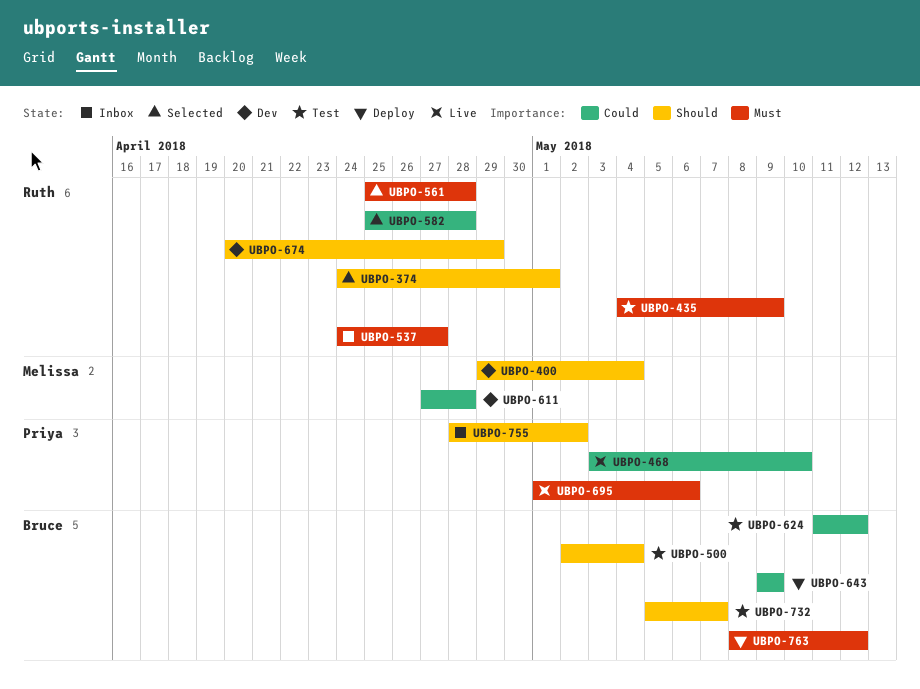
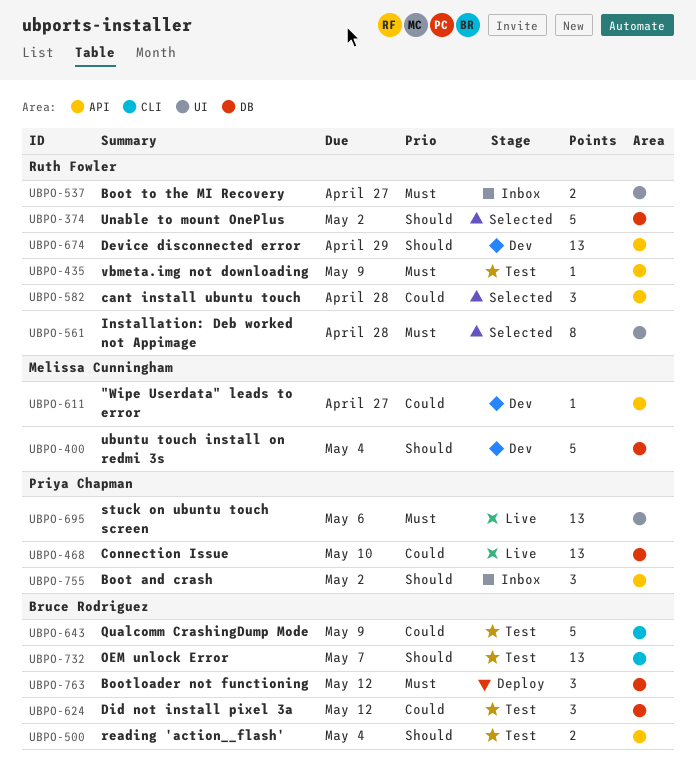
UBPO-374, due: May 1 -> May 2
UBPO-611, due: Apr 28 -> Apr 27
UBPO-643, status: Deploy -> Test

